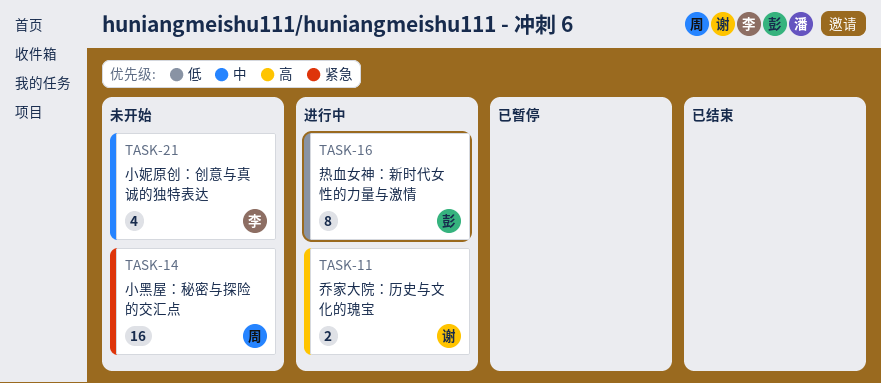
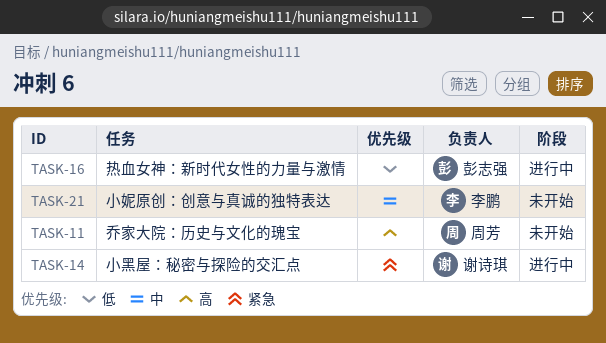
TASK-11, status: 进行中 -> 未开始
TASK-11, owner: 谢诗琪 -> 周芳
TASK-14, status: 未开始 -> 进行中
TASK-14, owner: 周芳 -> 谢诗琪

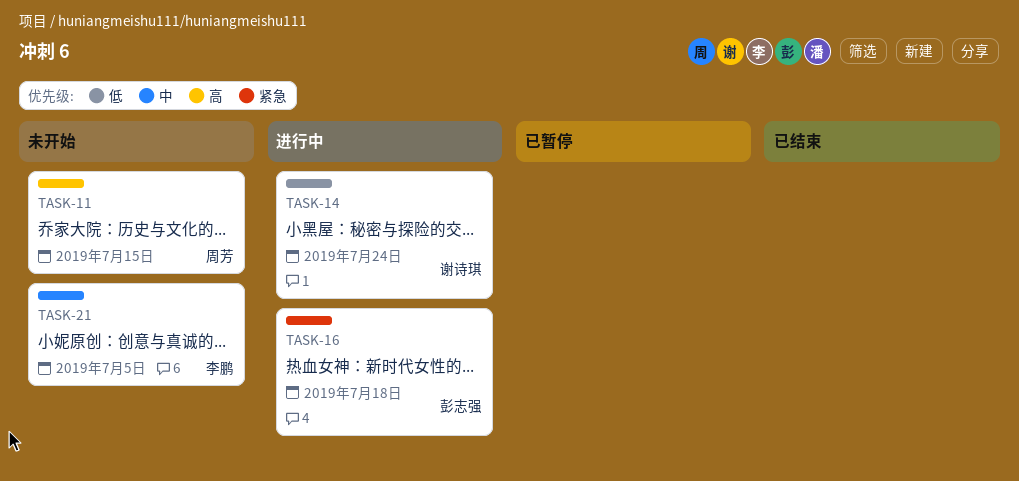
TASK-14, priority: 紧急 -> 低
TASK-16, priority: 低 -> 紧急

